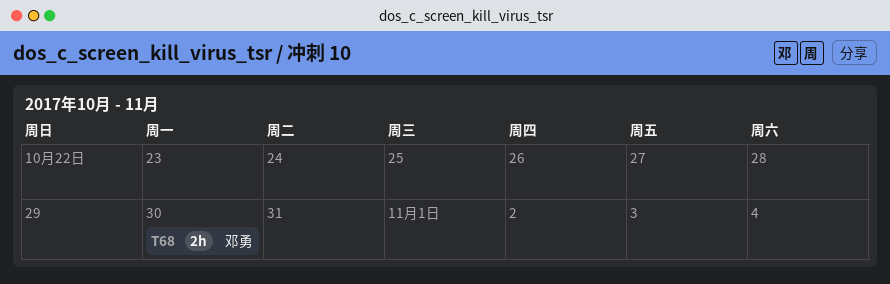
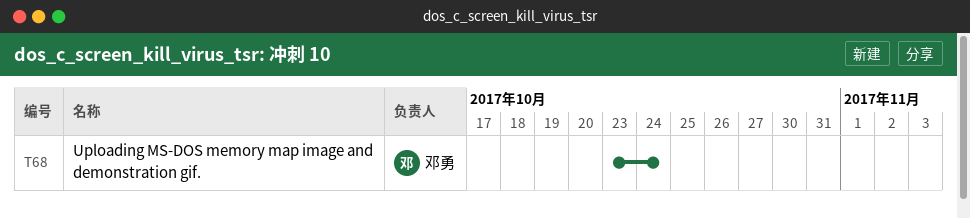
T68, due: Oct 30 -> Oct 24

